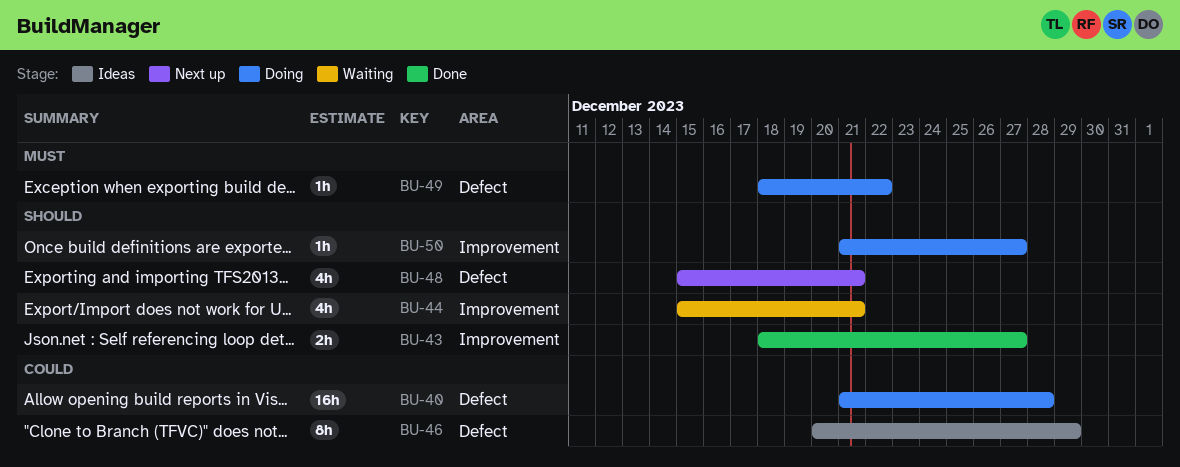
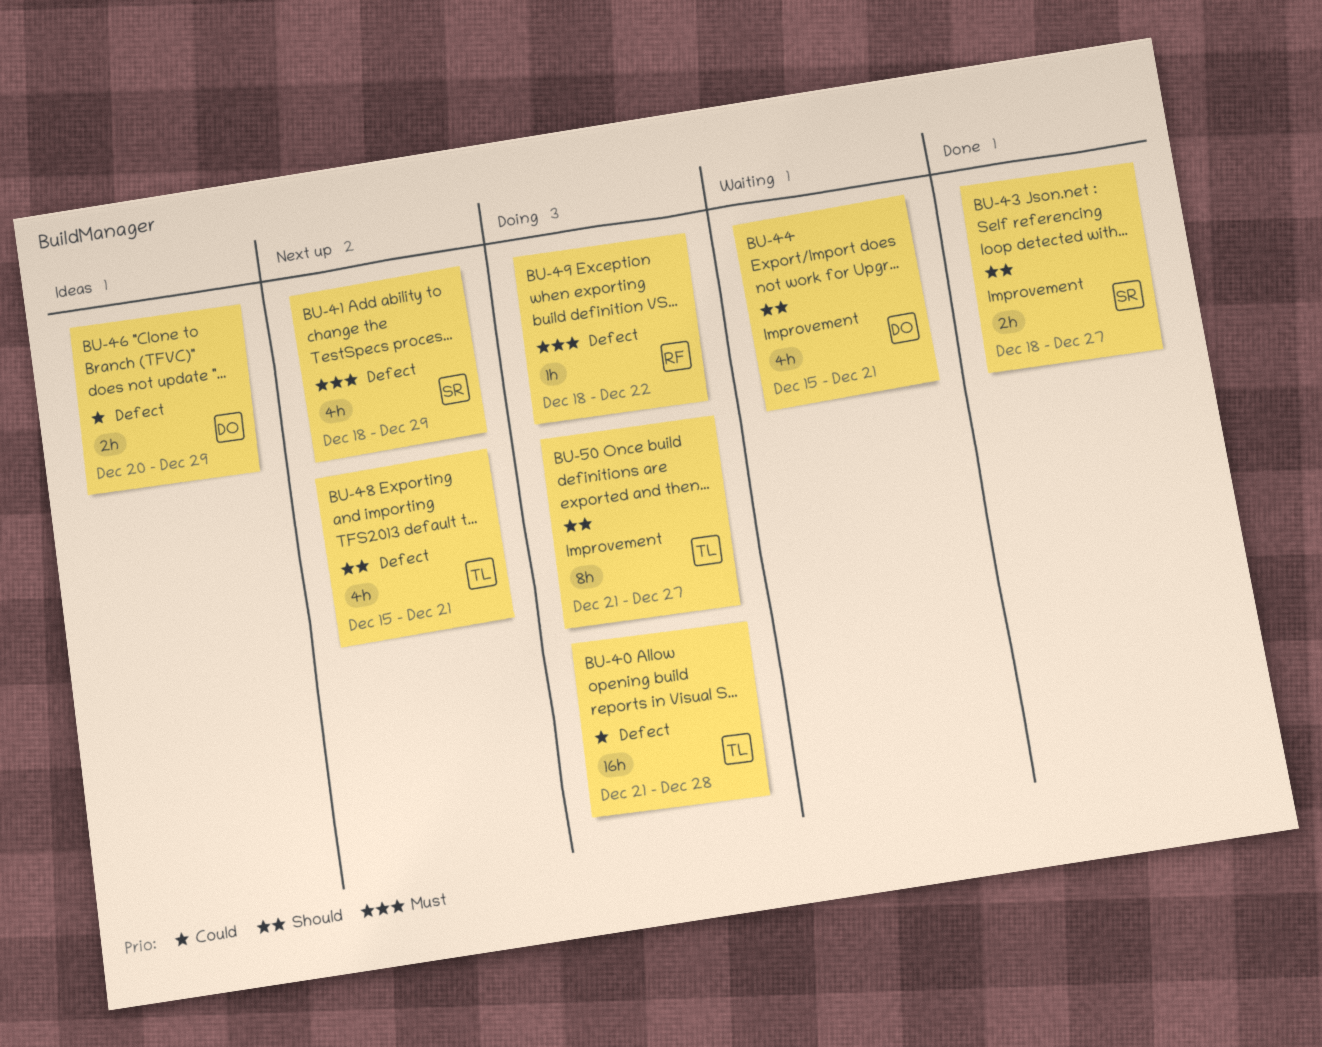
BU-41: none -> present
BU-46, estimate: 8h -> 2h
BU-50, estimate: 1h -> 8h

